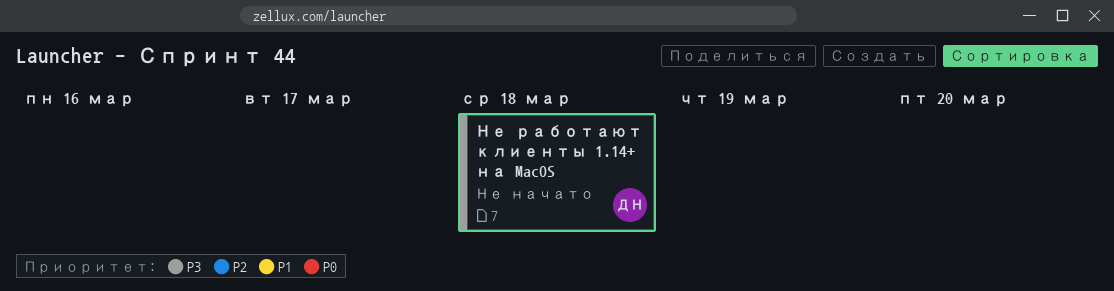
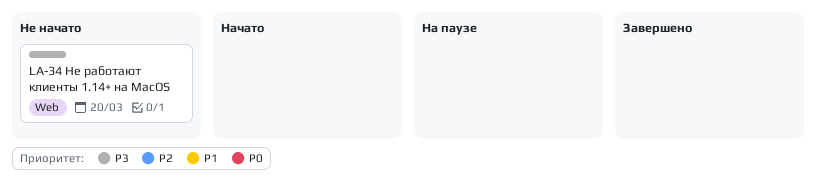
Не работают клиенты 1.14+ на MacOS, due: Mar 18 -> Mar 20

